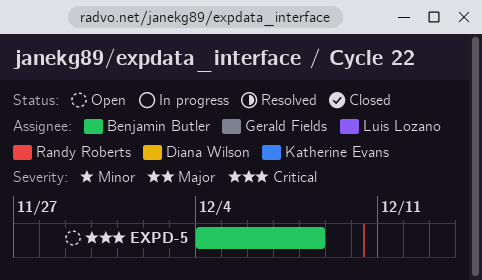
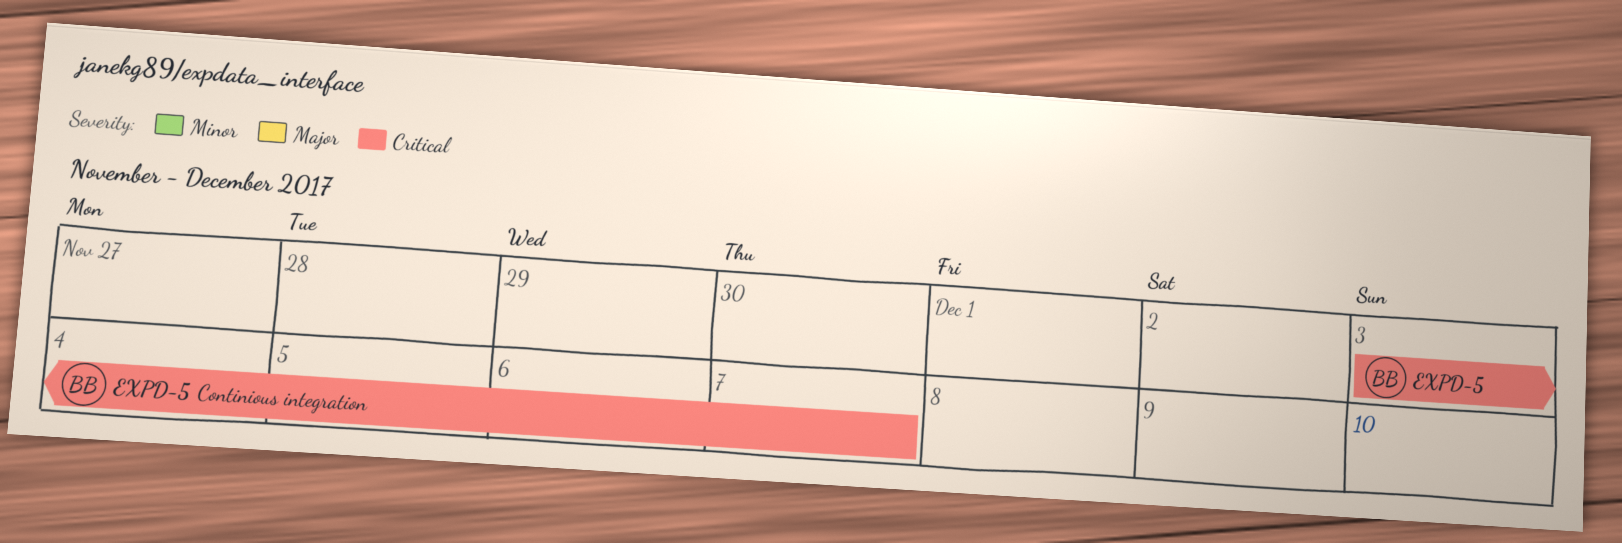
EXPD-5, start: Dec 4 -> Dec 3
EXPD-5, due: Dec 8 -> Dec 7

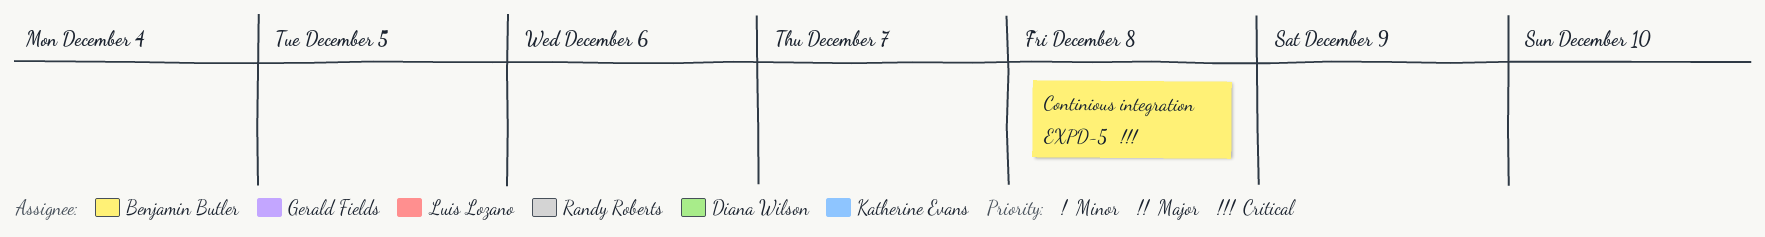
EXPD-5, due: Dec 7 -> Dec 8

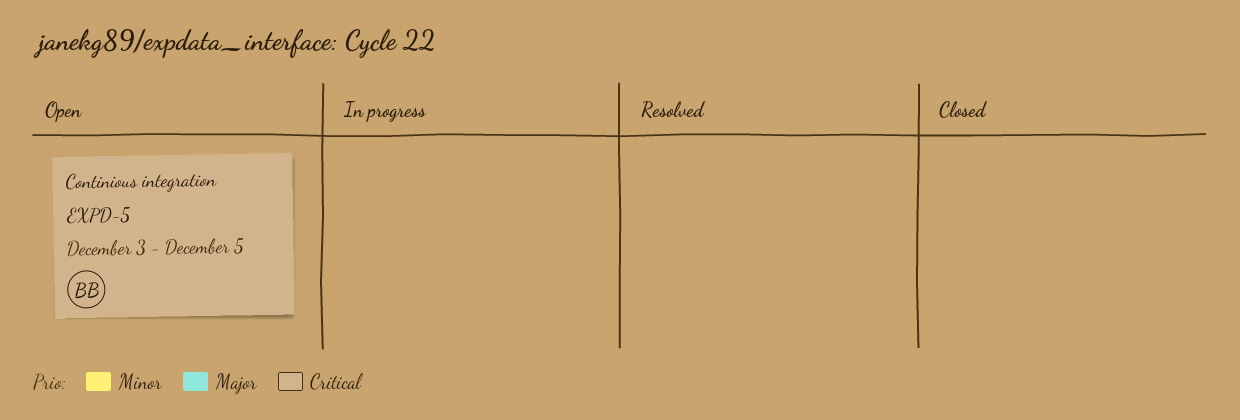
EXPD-5, due: Dec 8 -> Dec 5

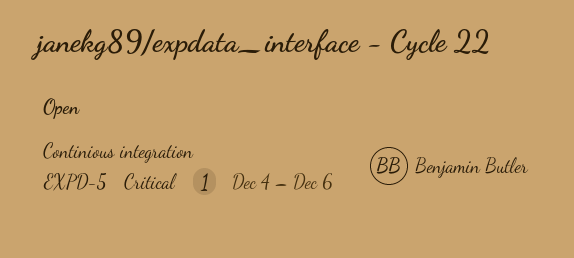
EXPD-5, start: Dec 3 -> Dec 4
EXPD-5, due: Dec 5 -> Dec 6

